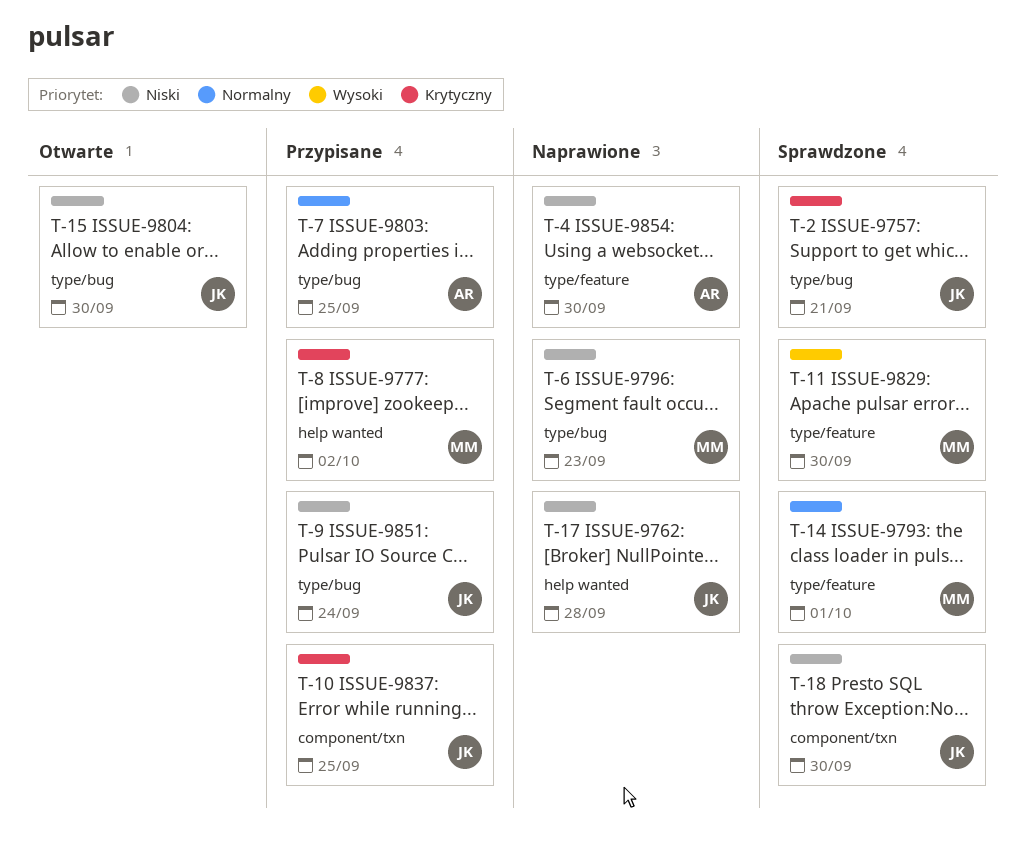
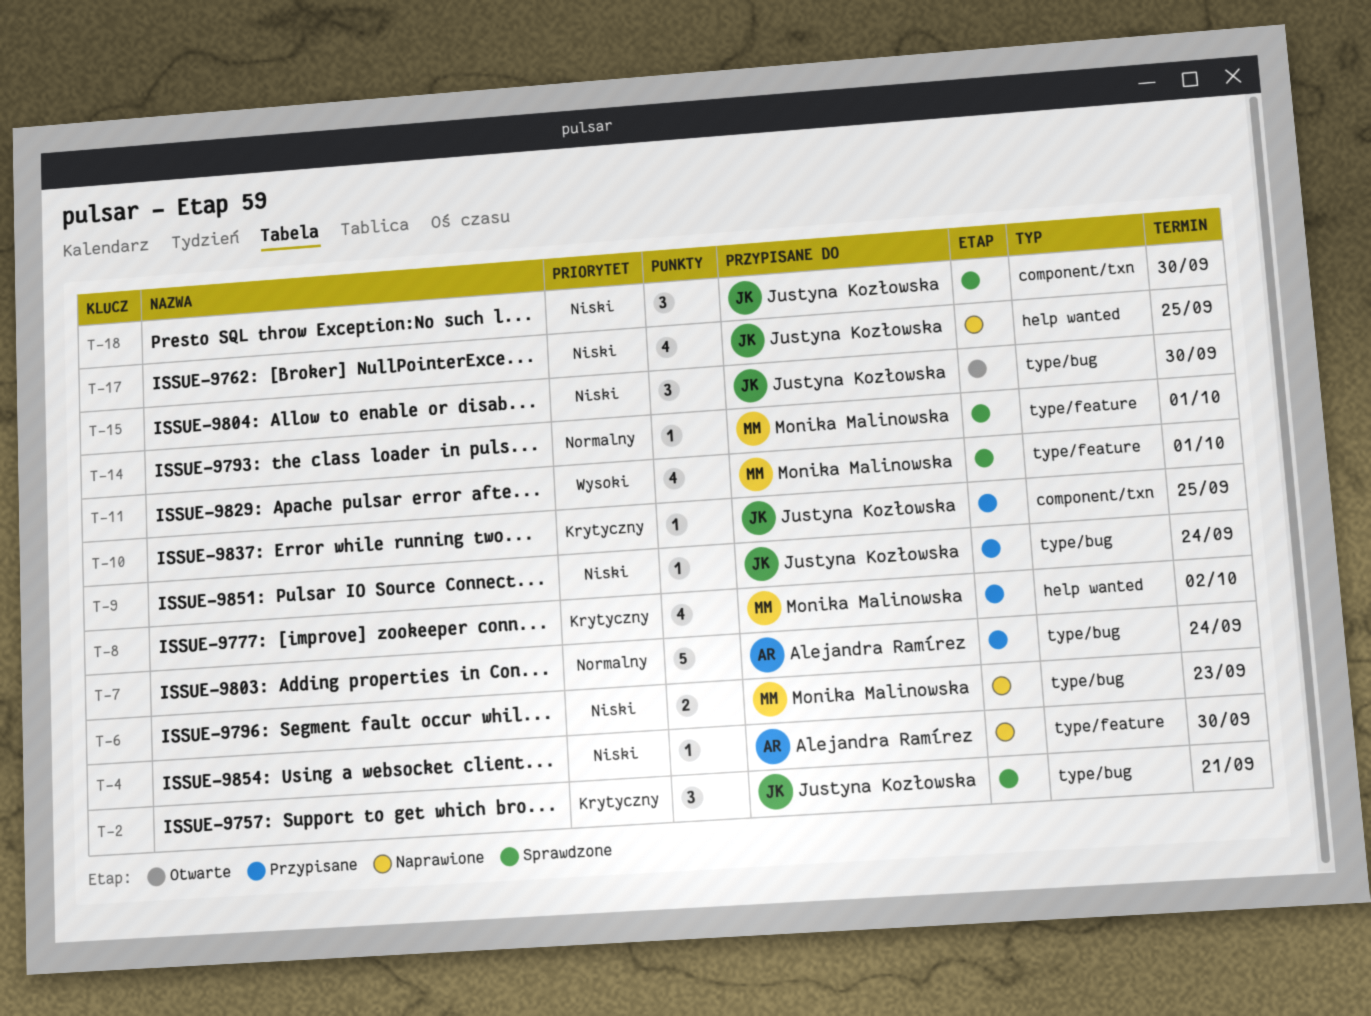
T-7, due: Sep 25 -> Sep 24
T-11, due: Sep 30 -> Oct 1
T-17, due: Sep 28 -> Sep 25

